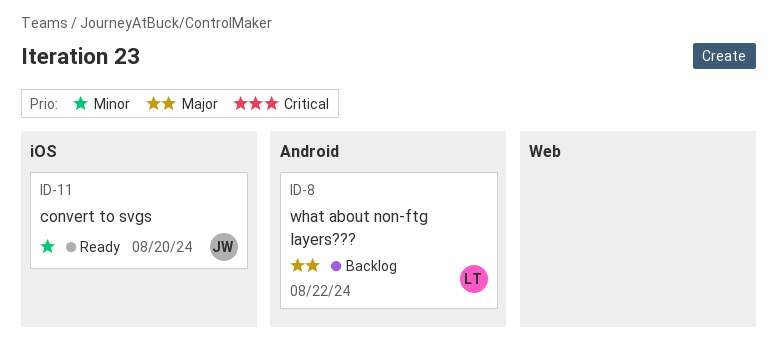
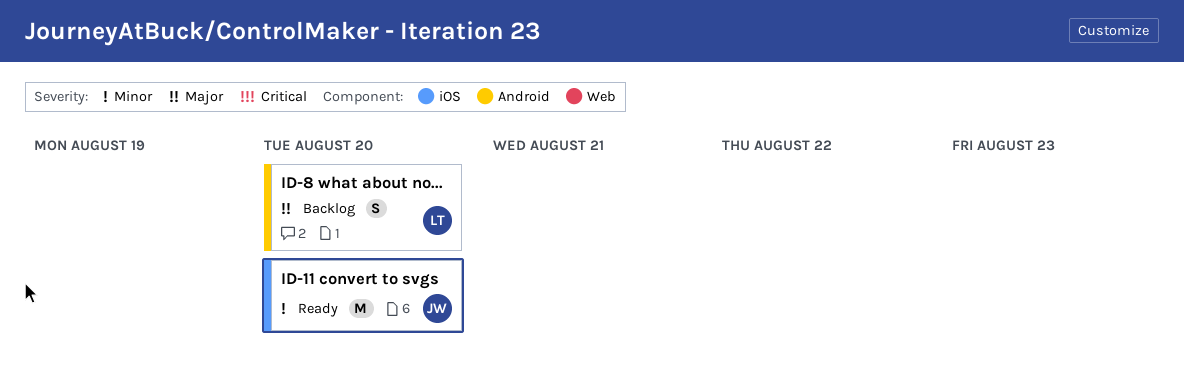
ID-8, due: Aug 22 -> Aug 20

